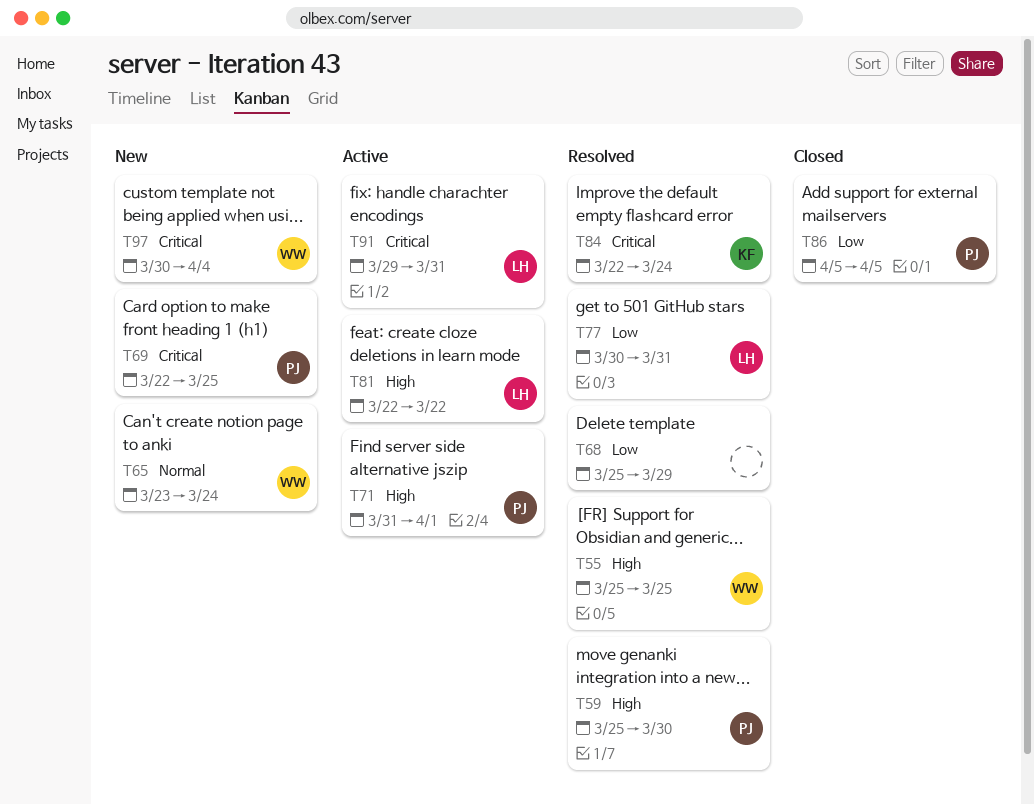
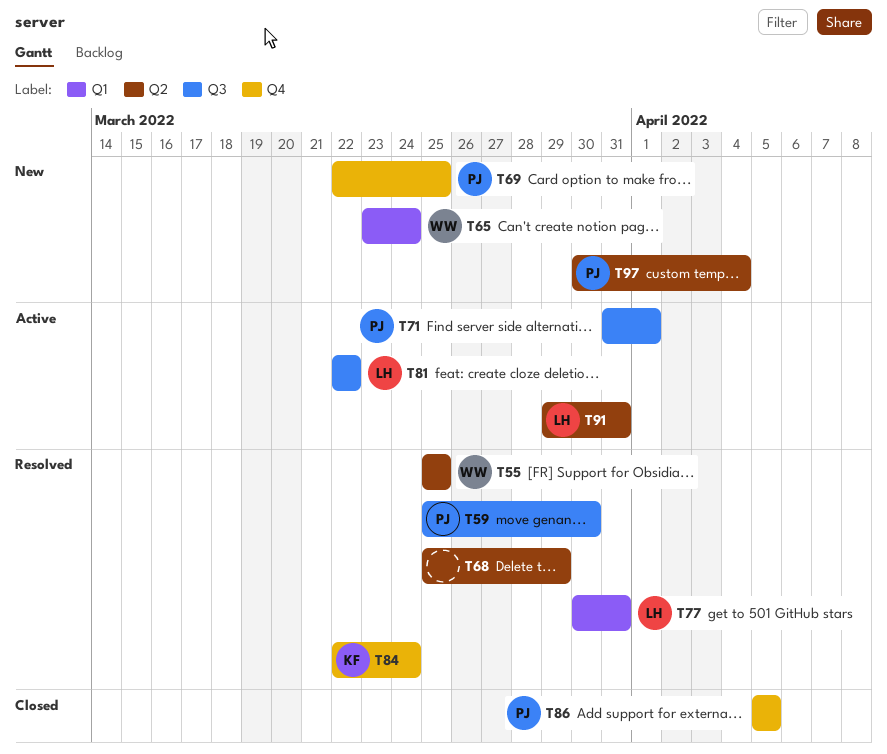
T97, owner: WW -> PJ

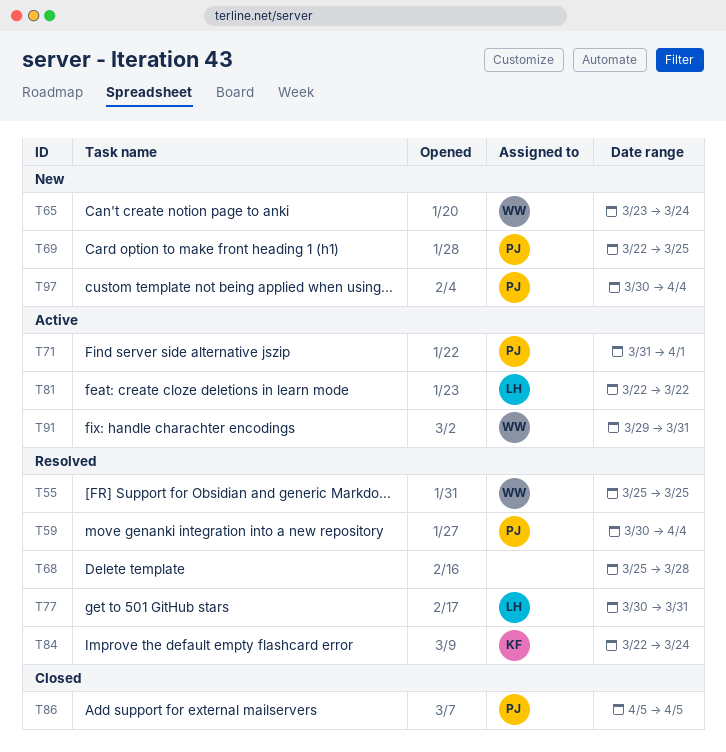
T59, start: Mar 25 -> Mar 30
T59, due: Mar 30 -> Apr 4
T68, due: Mar 29 -> Mar 28
T91, owner: LH -> WW

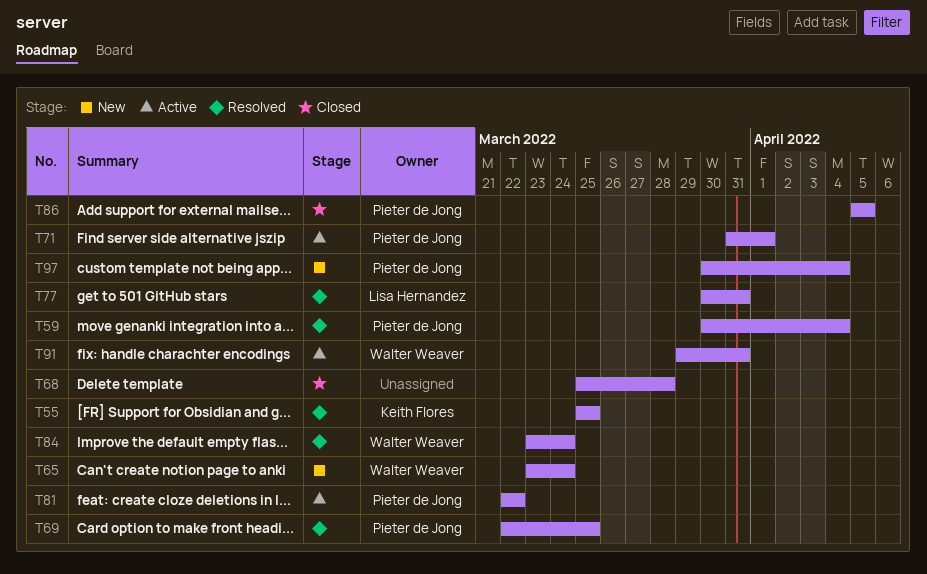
T55, owner: Walter Weaver -> Keith Flores
T68, status: Resolved -> Closed
T69, status: New -> Resolved
T81, owner: Lisa Hernandez -> Pieter de Jong
T84, owner: Keith Flores -> Walter Weaver
T84, start: Mar 22 -> Mar 23

